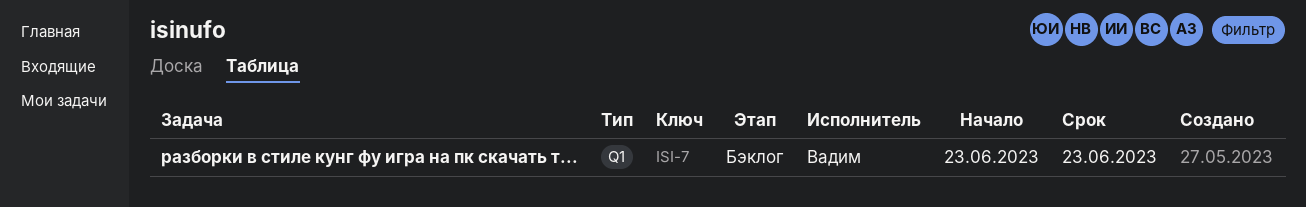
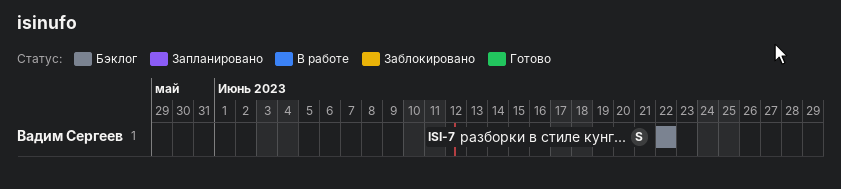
ISI-7, start: Jun 23 -> Jun 22
ISI-7, due: Jun 23 -> Jun 22

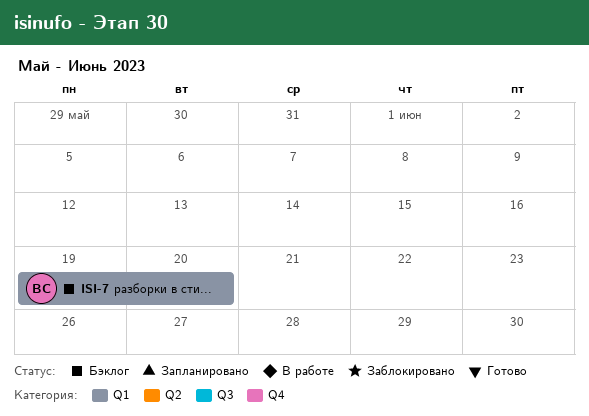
ISI-7, start: Jun 22 -> Jun 19
ISI-7, due: Jun 22 -> Jun 20

